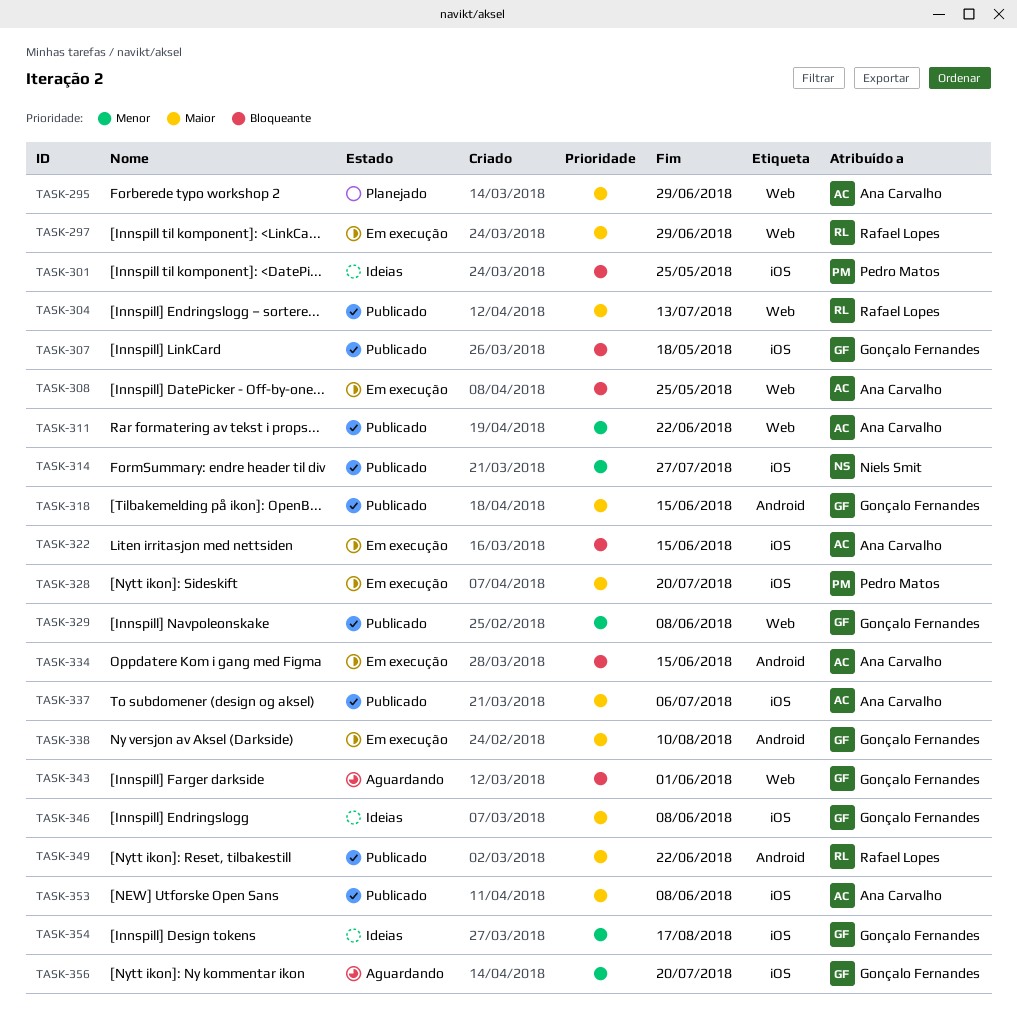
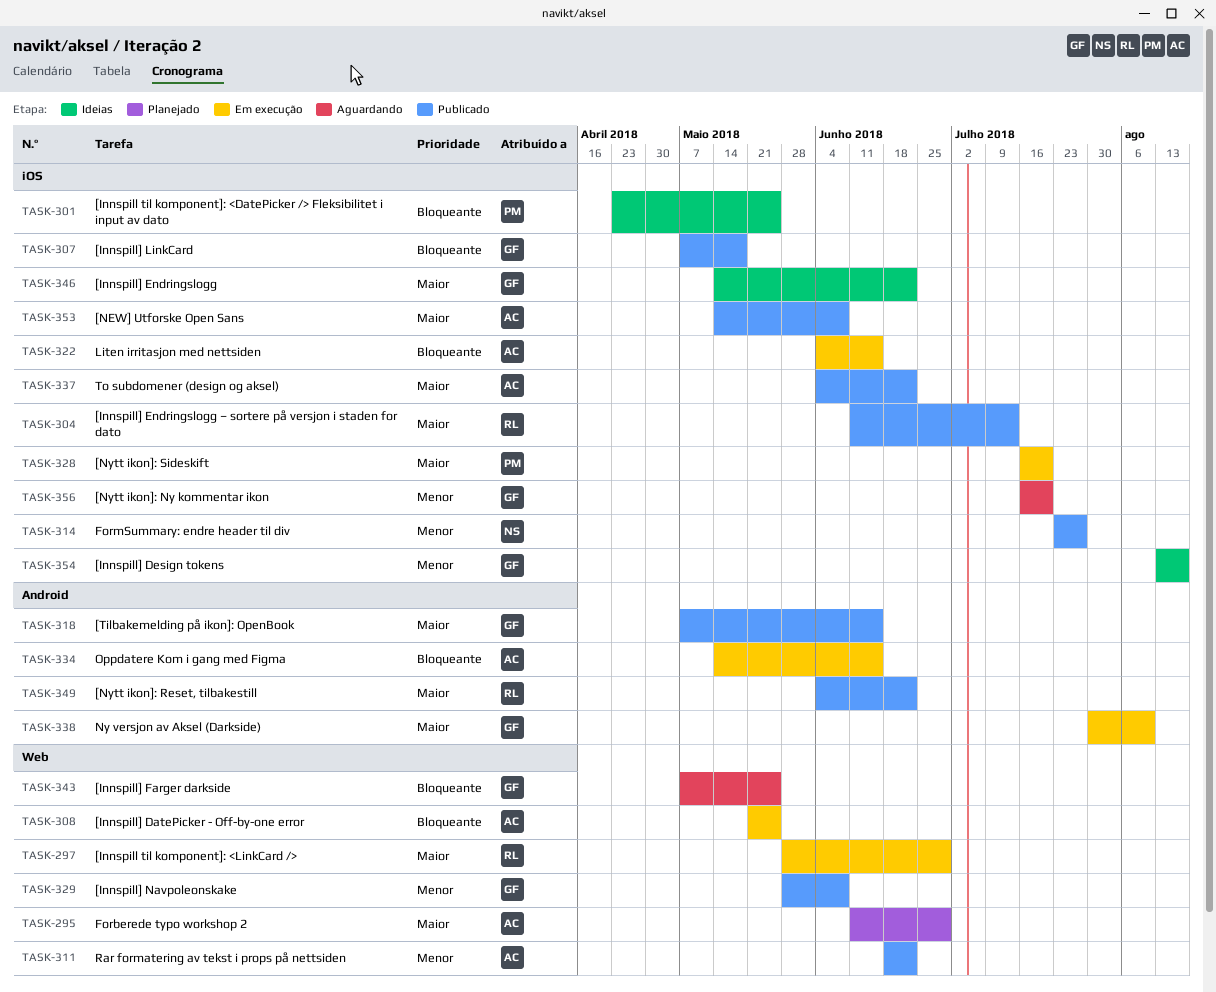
TASK-304, label: Web -> iOS
TASK-337, due: Jul 6 -> Jun 22
TASK-343, due: Jun 1 -> May 25
TASK-346, due: Jun 8 -> Jun 22

